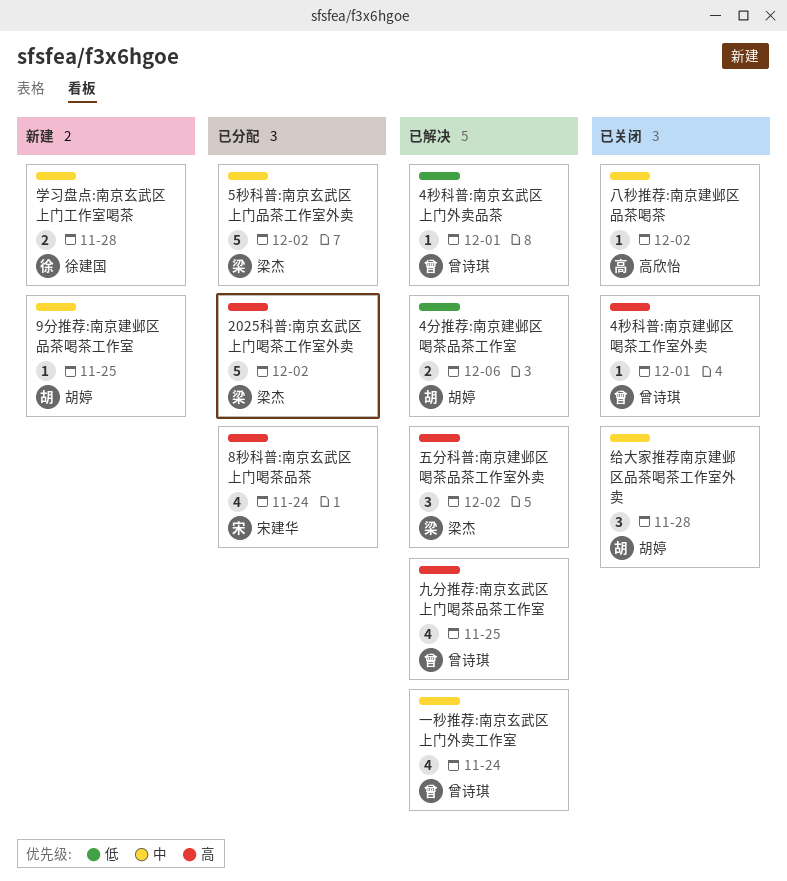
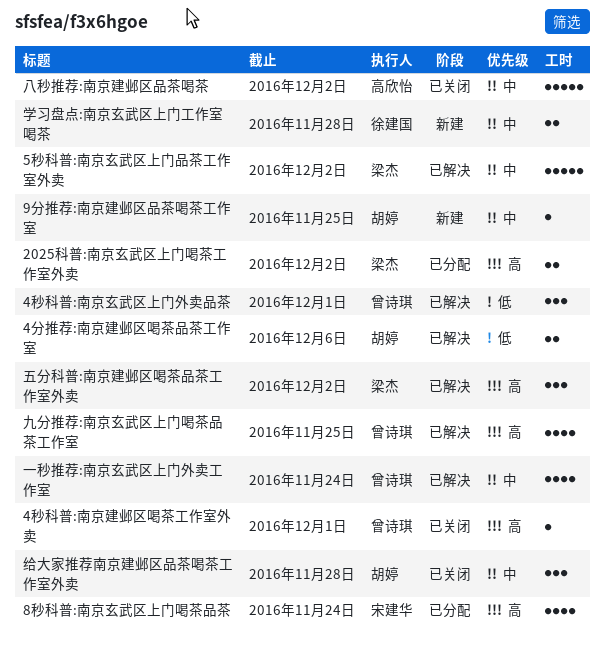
2025科普:南京玄武区上门喝茶工作室外卖, estimate: 5 -> 2
4秒科普:南京玄武区上门外卖品茶, estimate: 1 -> 3
5秒科普:南京玄武区上门品茶工作室外卖, status: 已分配 -> 已解决
八秒推荐:南京建邺区品茶喝茶, estimate: 1 -> 5

